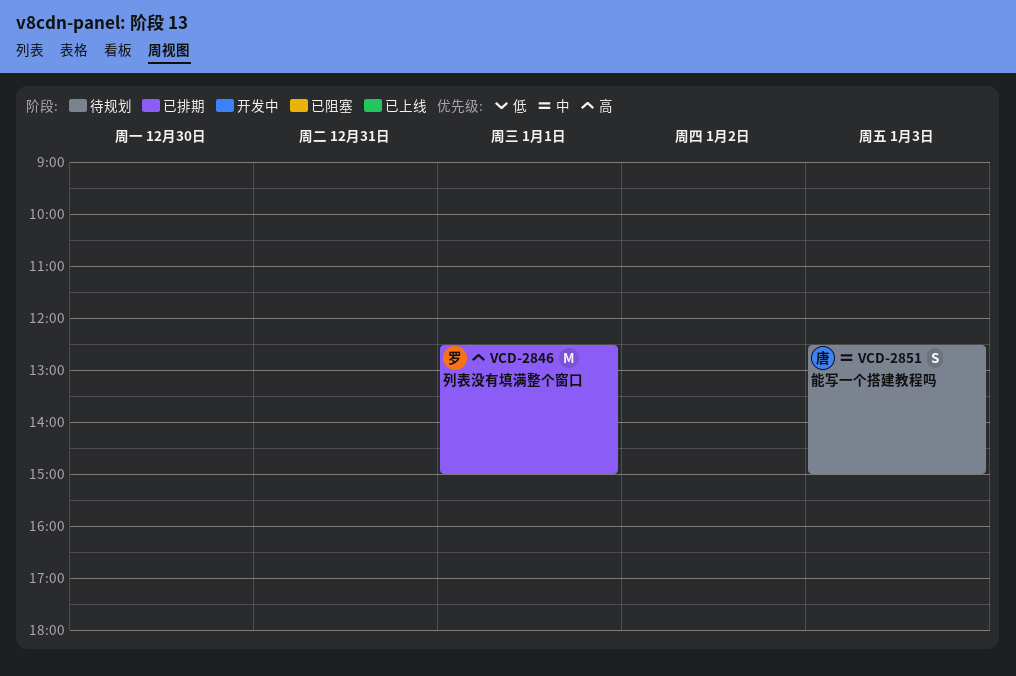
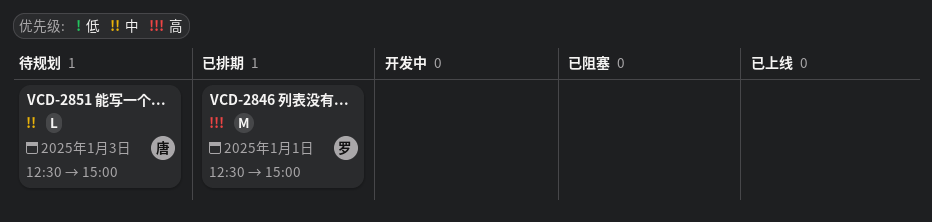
VCD-2851, estimate: S -> L

